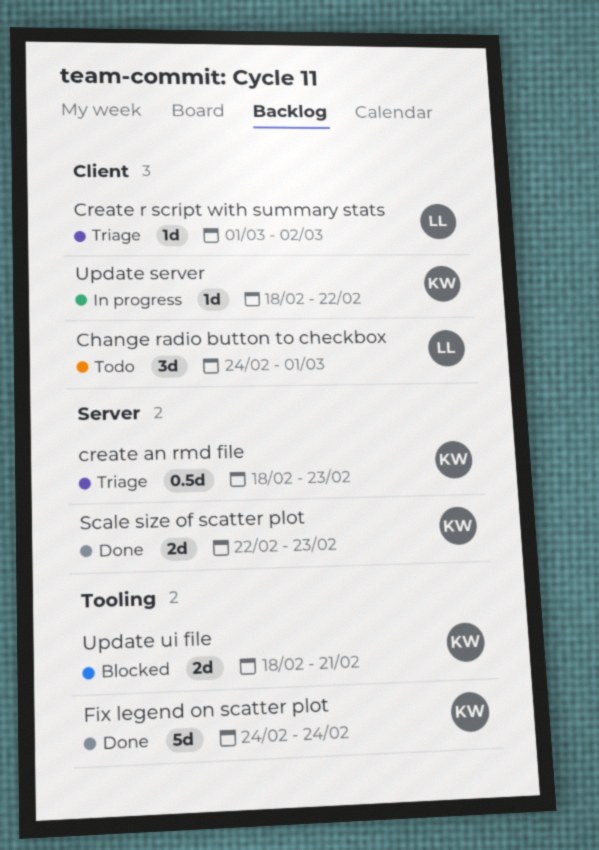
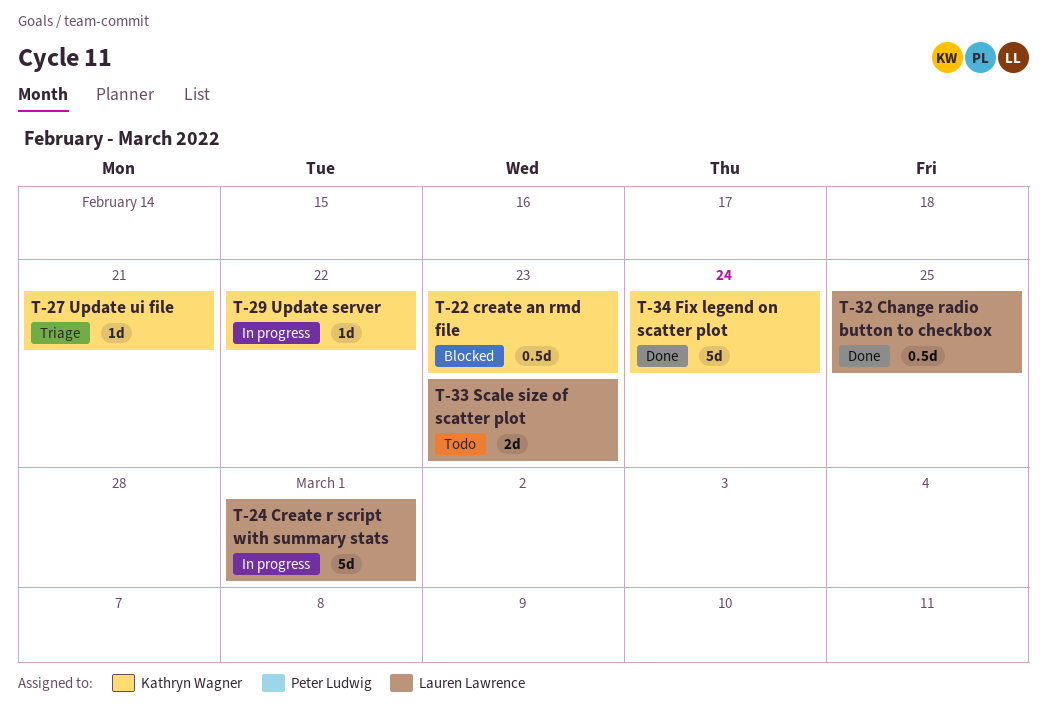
Change radio button to checkbox, status: Todo -> Done
Change radio button to checkbox, estimate: 3d -> 0.5d
Change radio button to checkbox, due: Mar 1 -> Feb 25
create an rmd file, status: Triage -> Blocked
Create r script with summary stats, status: Triage -> In progress
Create r script with summary stats, estimate: 1d -> 5d
Create r script with summary stats, due: Mar 2 -> Mar 1
Scale size of scatter plot, status: Done -> Todo
Scale size of scatter plot, owner: Kathryn Wagner -> Lauren Lawrence
Update ui file, status: Blocked -> Triage
Update ui file, estimate: 2d -> 1d

